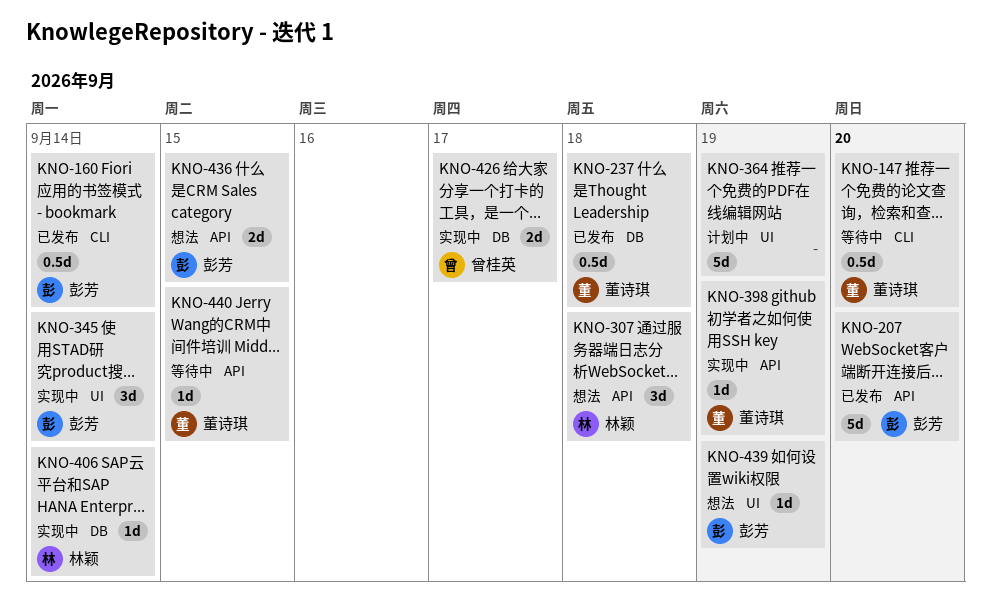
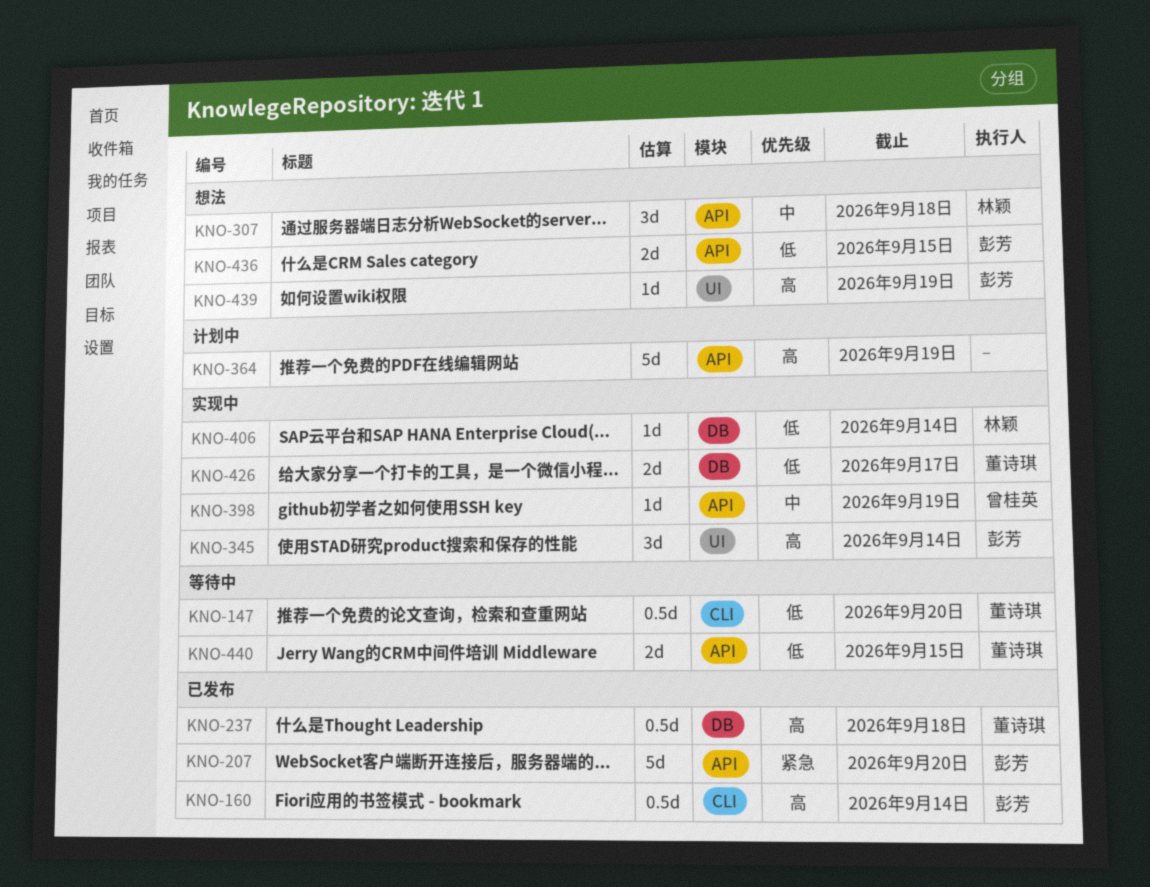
KNO-364, label: UI -> API
KNO-398, owner: 董诗琪 -> 曾桂英
KNO-426, owner: 曾桂英 -> 董诗琪
KNO-440, estimate: 1d -> 2d

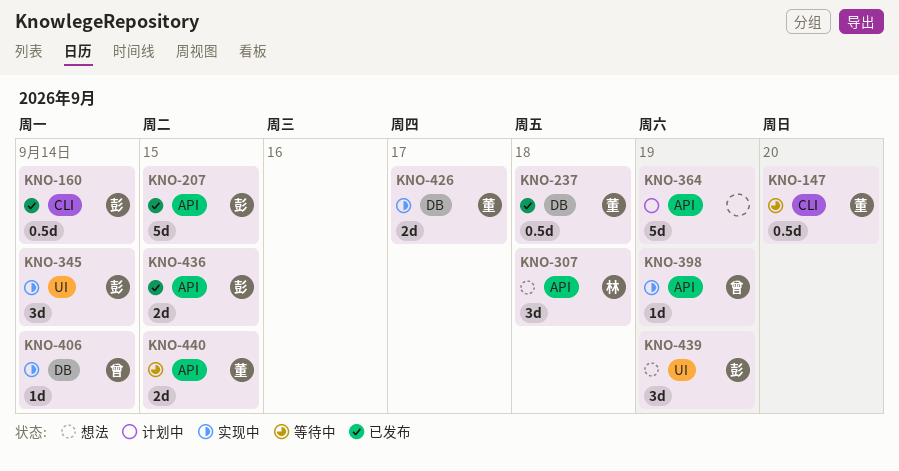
KNO-207, due: Sep 20 -> Sep 15
KNO-406, owner: 林颖 -> 曾桂英
KNO-436, status: 想法 -> 已发布
KNO-439, estimate: 1d -> 3d

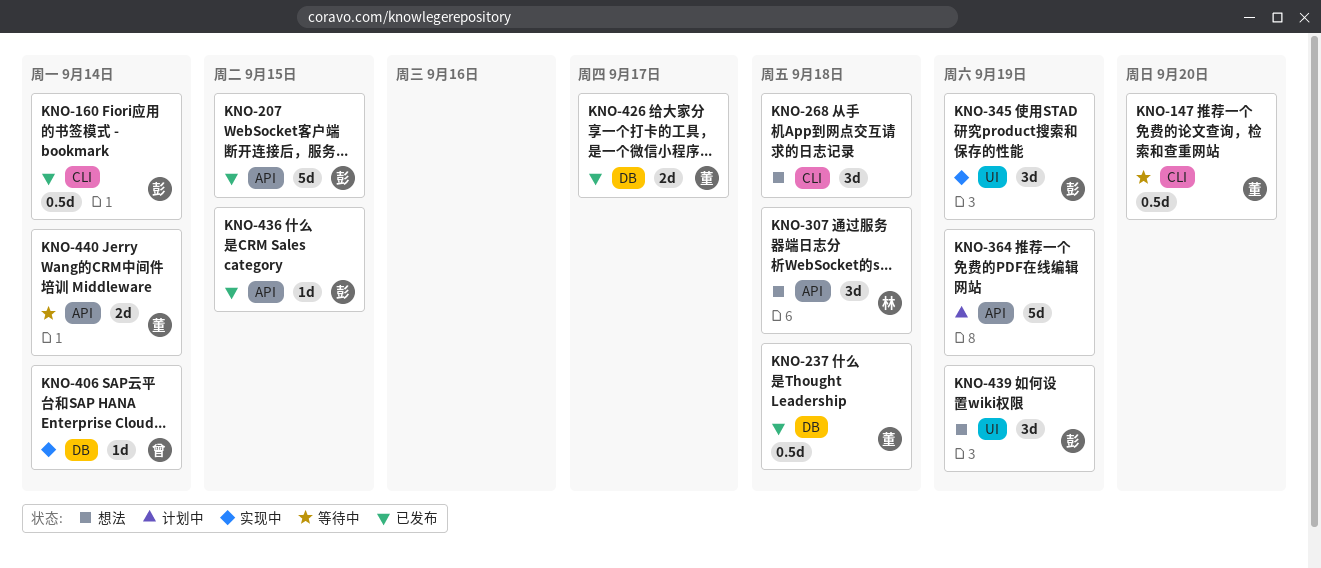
KNO-268: none -> present
KNO-345, due: Sep 14 -> Sep 19
KNO-398: present -> none
KNO-426, status: 实现中 -> 已发布
KNO-436, estimate: 2d -> 1d
KNO-440, due: Sep 15 -> Sep 14

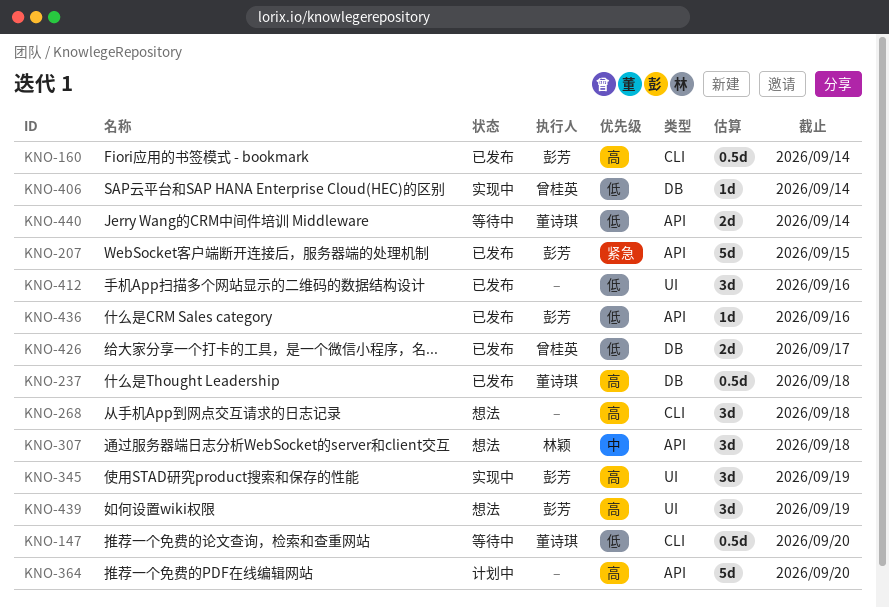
KNO-364, due: Sep 19 -> Sep 20
KNO-412: none -> present
KNO-426, owner: 董诗琪 -> 曾桂英
KNO-436, due: Sep 15 -> Sep 16

